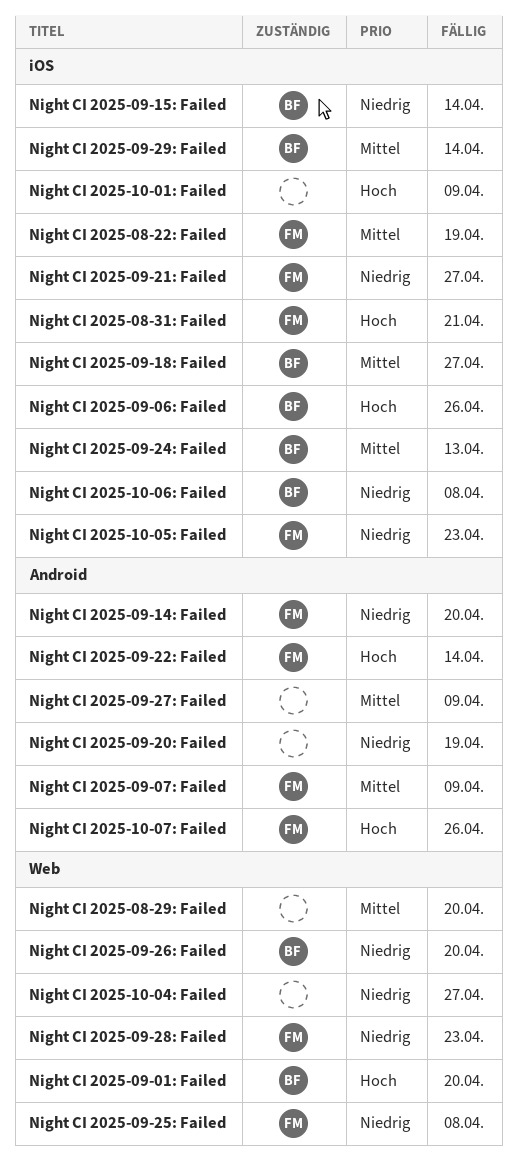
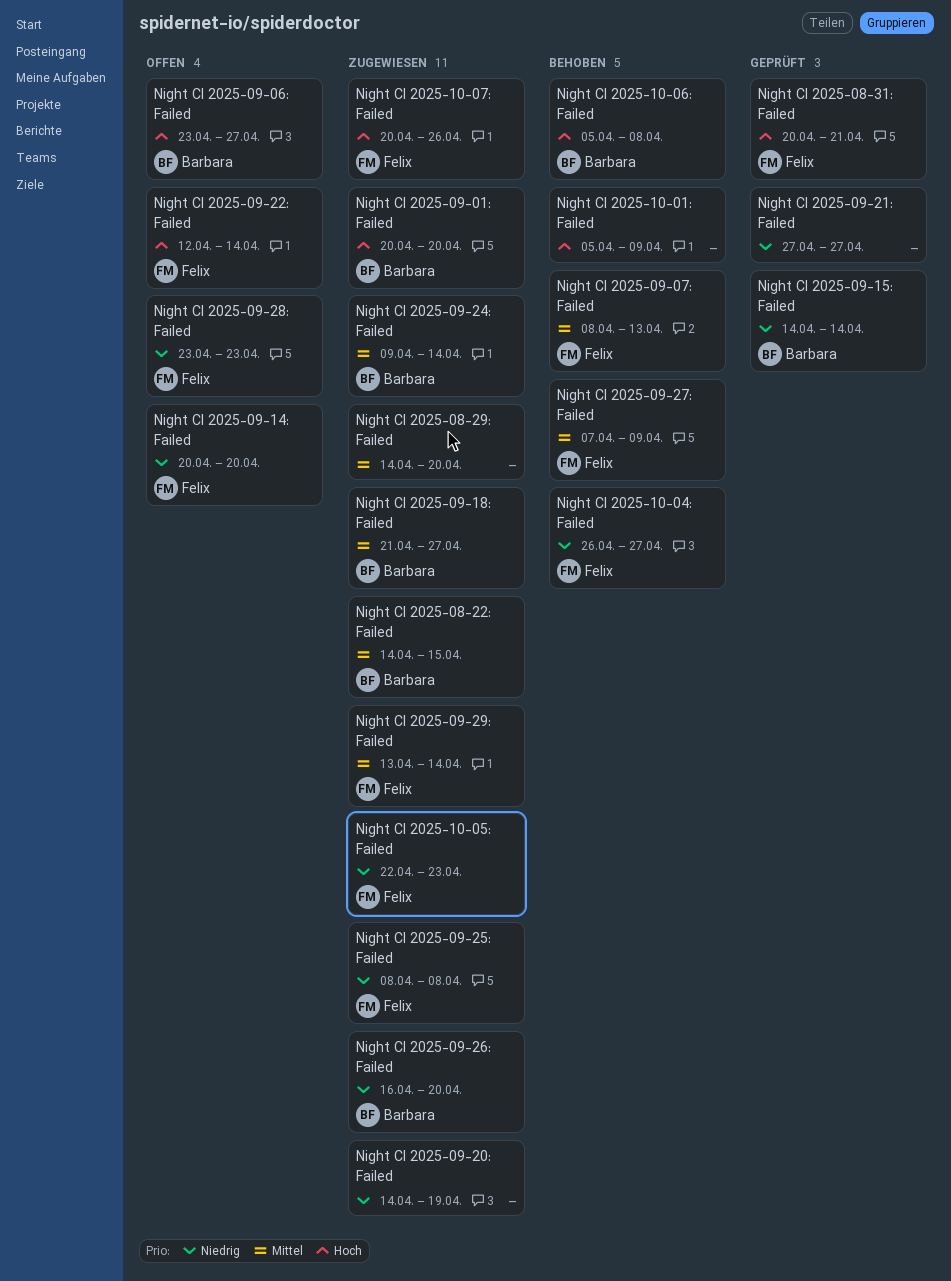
Night CI 2025-08-22: Failed, owner: Felix -> Barbara
Night CI 2025-08-22: Failed, due: Apr 19 -> Apr 15
Night CI 2025-09-06: Failed, due: Apr 26 -> Apr 27
Night CI 2025-09-07: Failed, due: Apr 9 -> Apr 13
Night CI 2025-09-21: Failed, owner: Felix -> none
Night CI 2025-09-24: Failed, due: Apr 13 -> Apr 14
Night CI 2025-09-27: Failed, owner: none -> Felix
Night CI 2025-09-29: Failed, owner: Barbara -> Felix
Night CI 2025-10-04: Failed, owner: none -> Felix
Night CI 2025-10-06: Failed, priority: Niedrig -> Hoch

